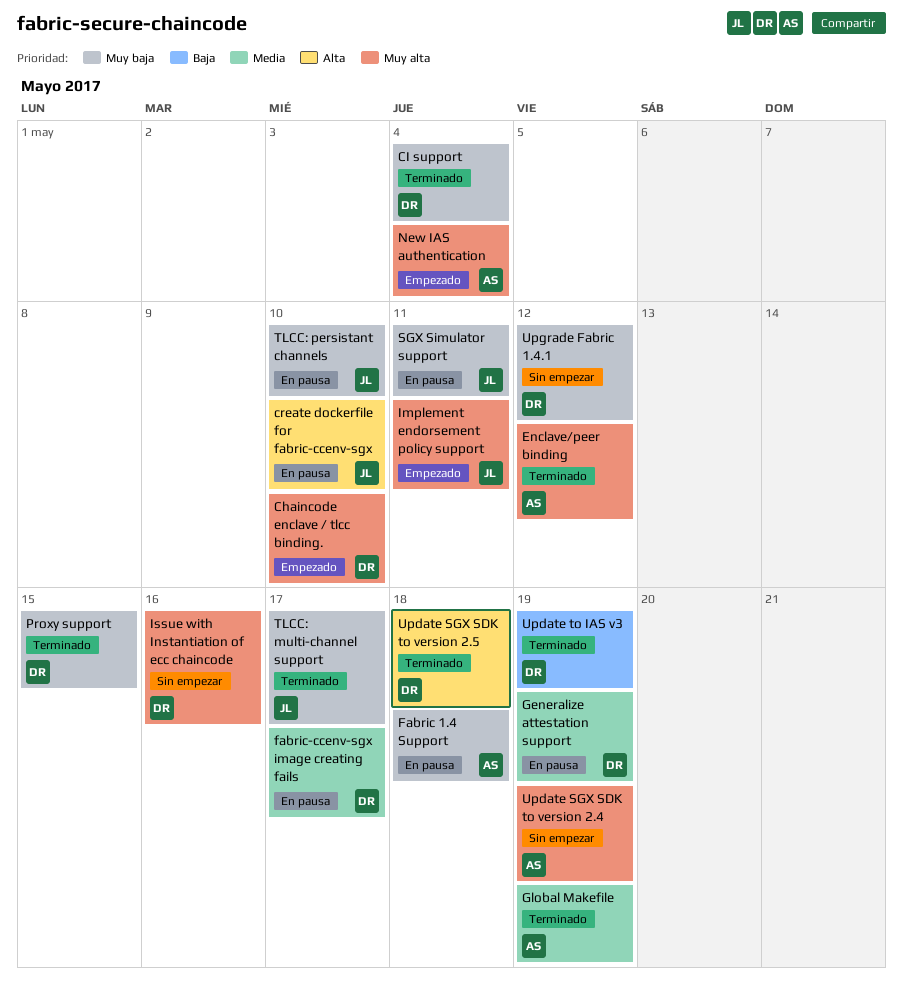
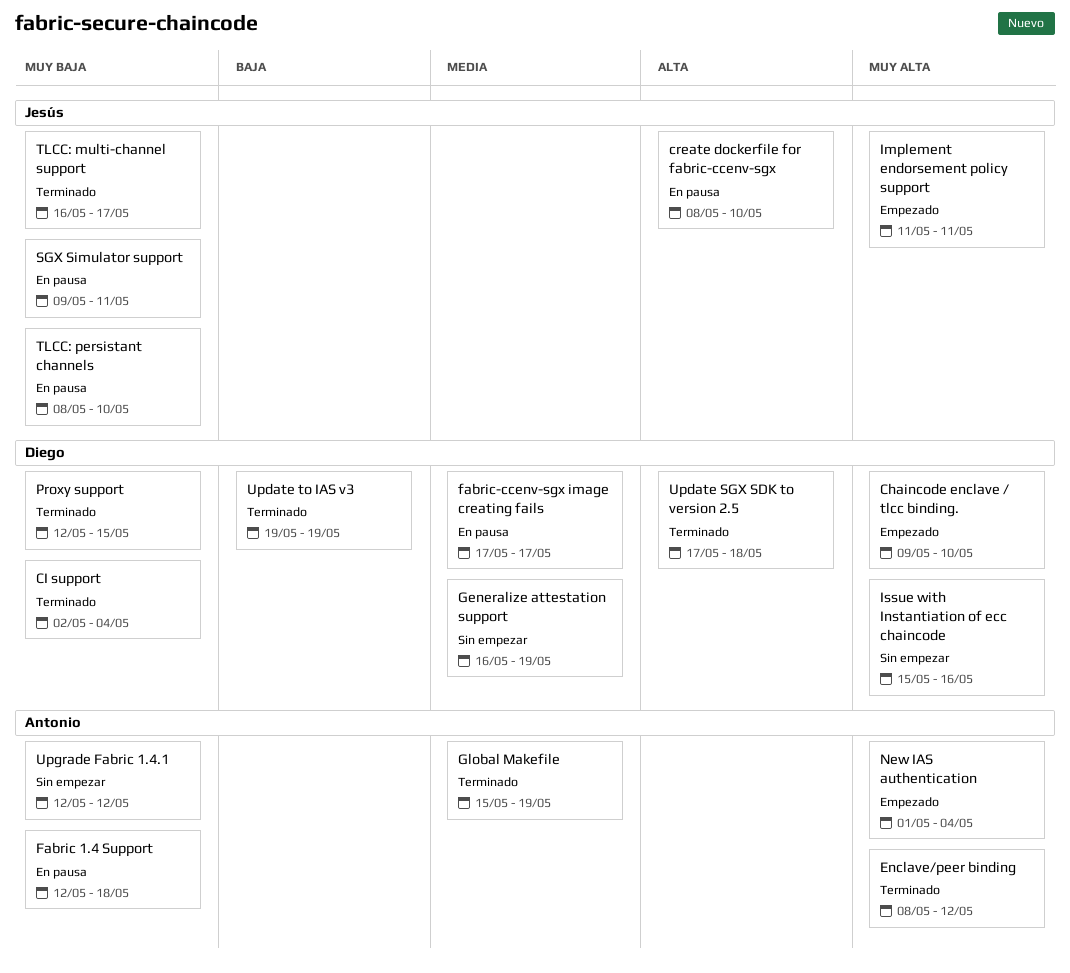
Generalize attestation support, status: En pausa -> Sin empezar
Update SGX SDK to version 2.4: present -> none
Upgrade Fabric 1.4.1, owner: Diego -> Antonio

